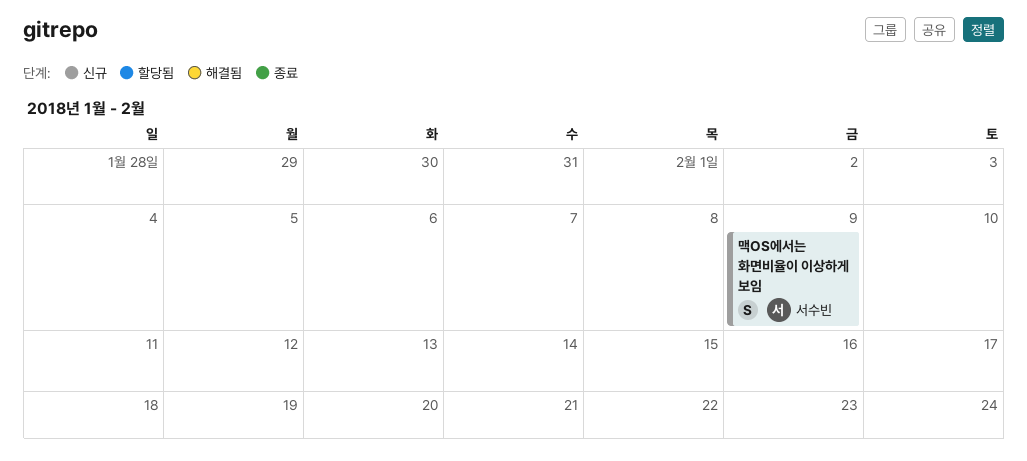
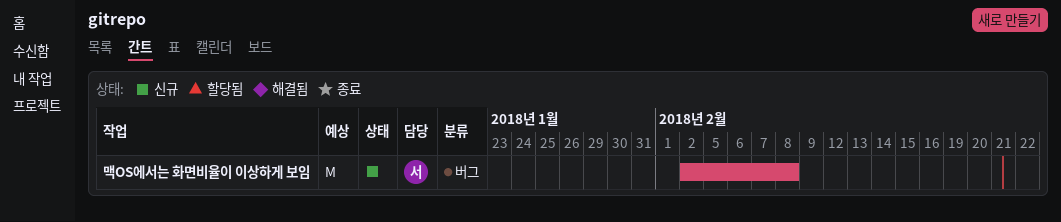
맥OS에서는 화면비율이 이상하게 보임, estimate: S -> M
맥OS에서는 화면비율이 이상하게 보임, due: Feb 9 -> Feb 8

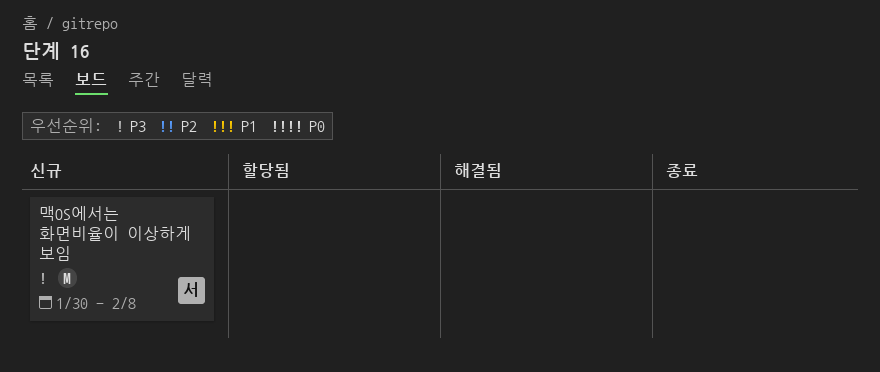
맥OS에서는 화면비율이 이상하게 보임, start: Feb 2 -> Jan 30

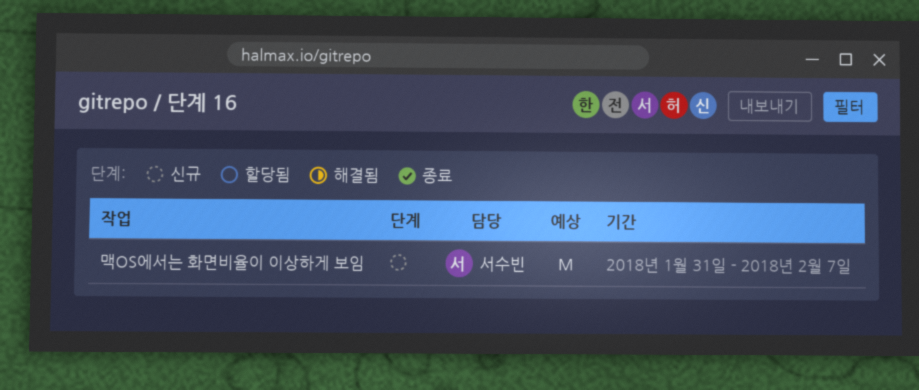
맥OS에서는 화면비율이 이상하게 보임, start: Jan 30 -> Jan 31
맥OS에서는 화면비율이 이상하게 보임, due: Feb 8 -> Feb 7

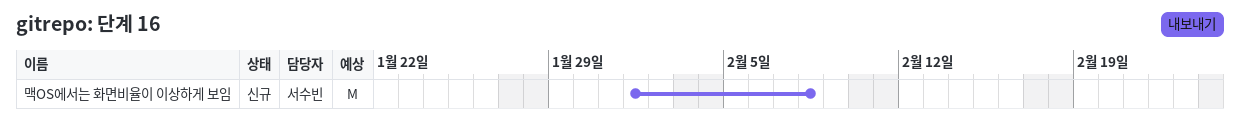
맥OS에서는 화면비율이 이상하게 보임, start: Jan 31 -> Feb 1
맥OS에서는 화면비율이 이상하게 보임, due: Feb 7 -> Feb 8

